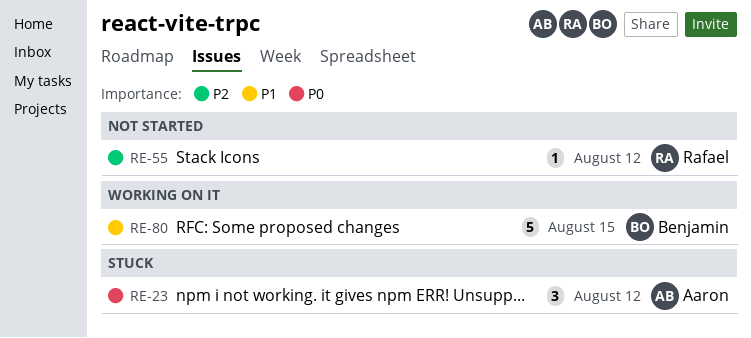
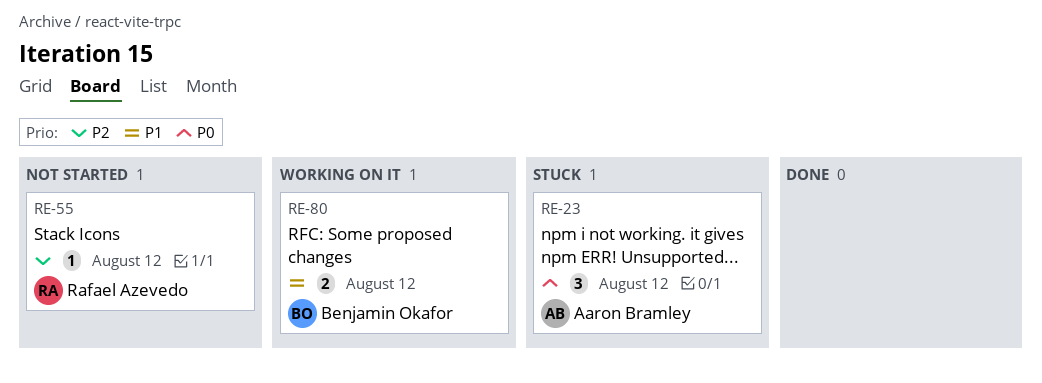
RE-80, estimate: 5 -> 2
RE-80, due: Aug 15 -> Aug 12

